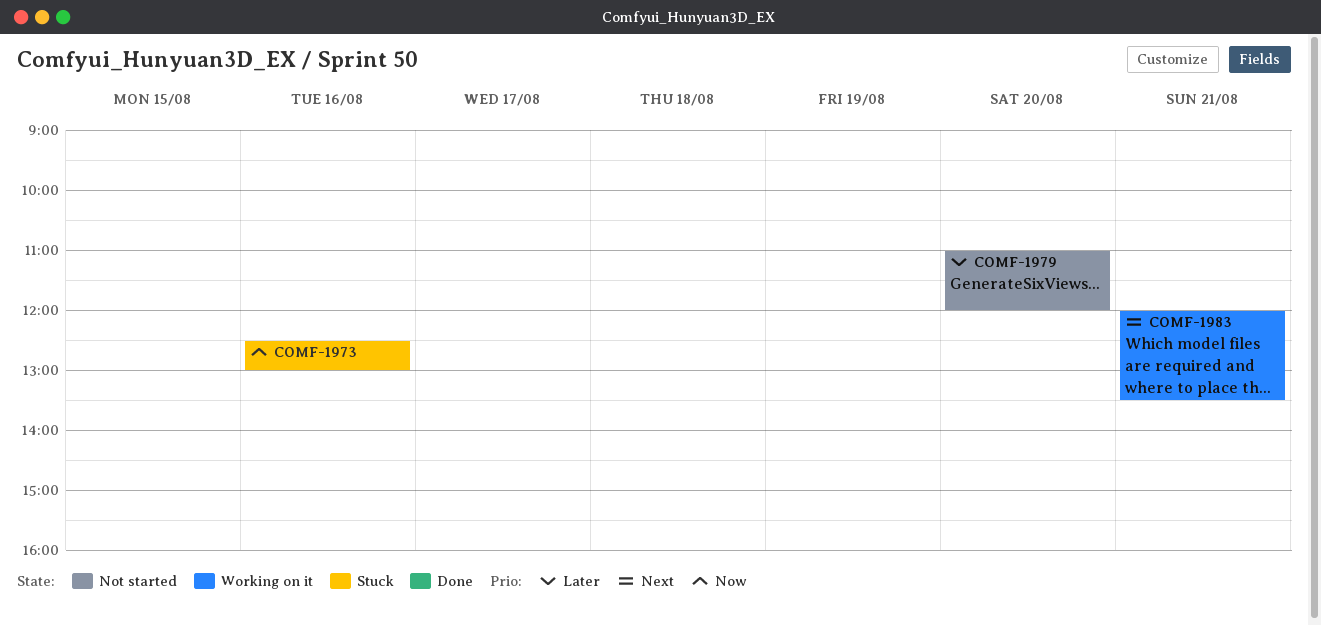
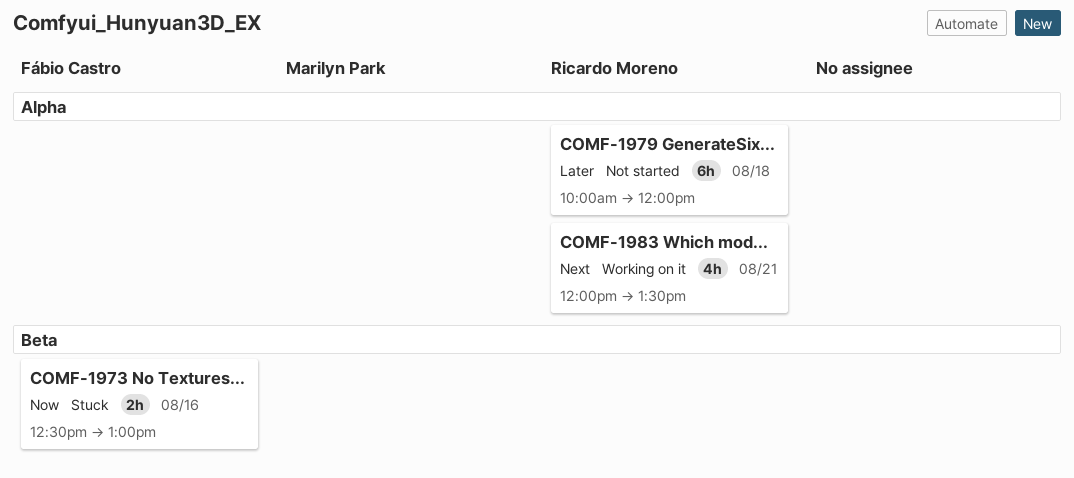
COMF-1979, day: Aug 20 -> Aug 18
COMF-1979, begins: 11:00 -> 10:00

